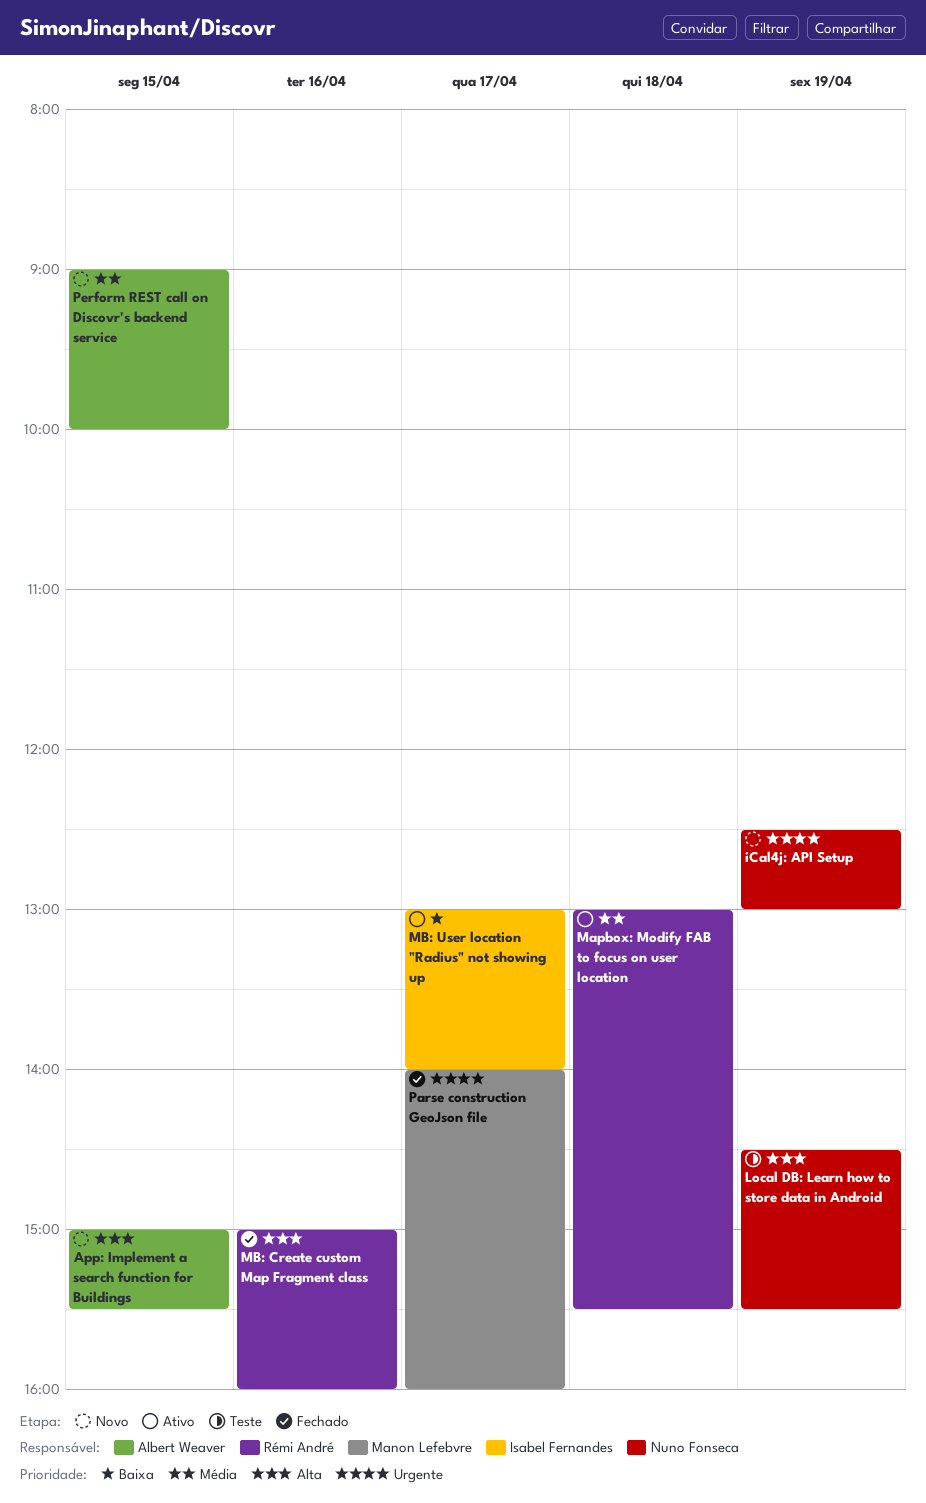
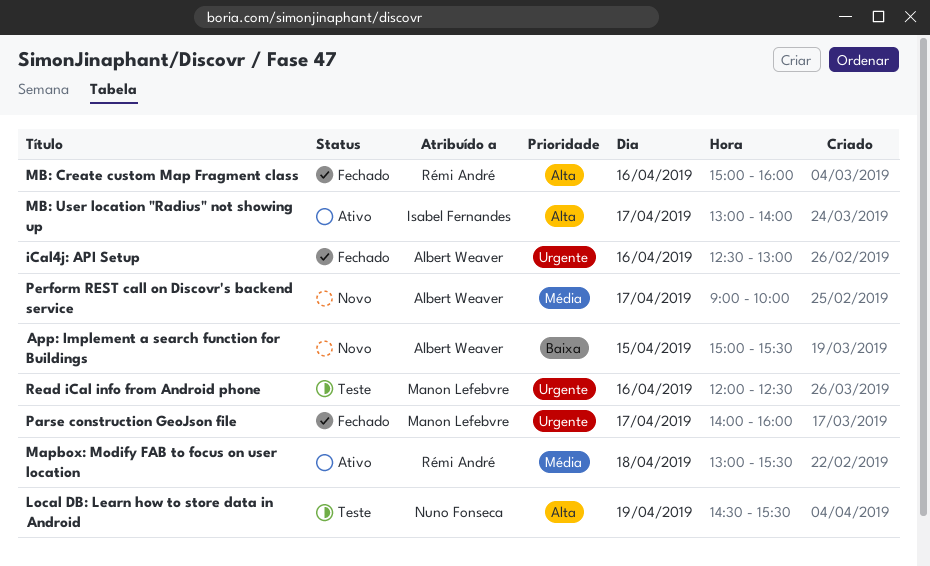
App: Implement a search function for Buildings, priority: Alta -> Baixa
iCal4j: API Setup, status: Novo -> Fechado
iCal4j: API Setup, owner: Nuno Fonseca -> Albert Weaver
iCal4j: API Setup, day: Apr 19 -> Apr 16
MB: User location "Radius" not showing up, priority: Baixa -> Alta
Perform REST call on Discovr's backend service, day: Apr 15 -> Apr 17
Read iCal info from Android phone: none -> present

